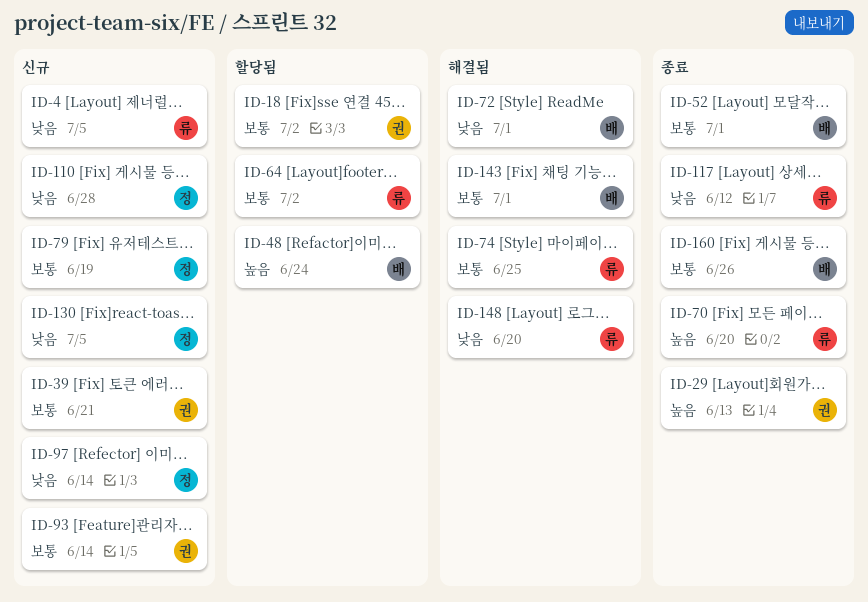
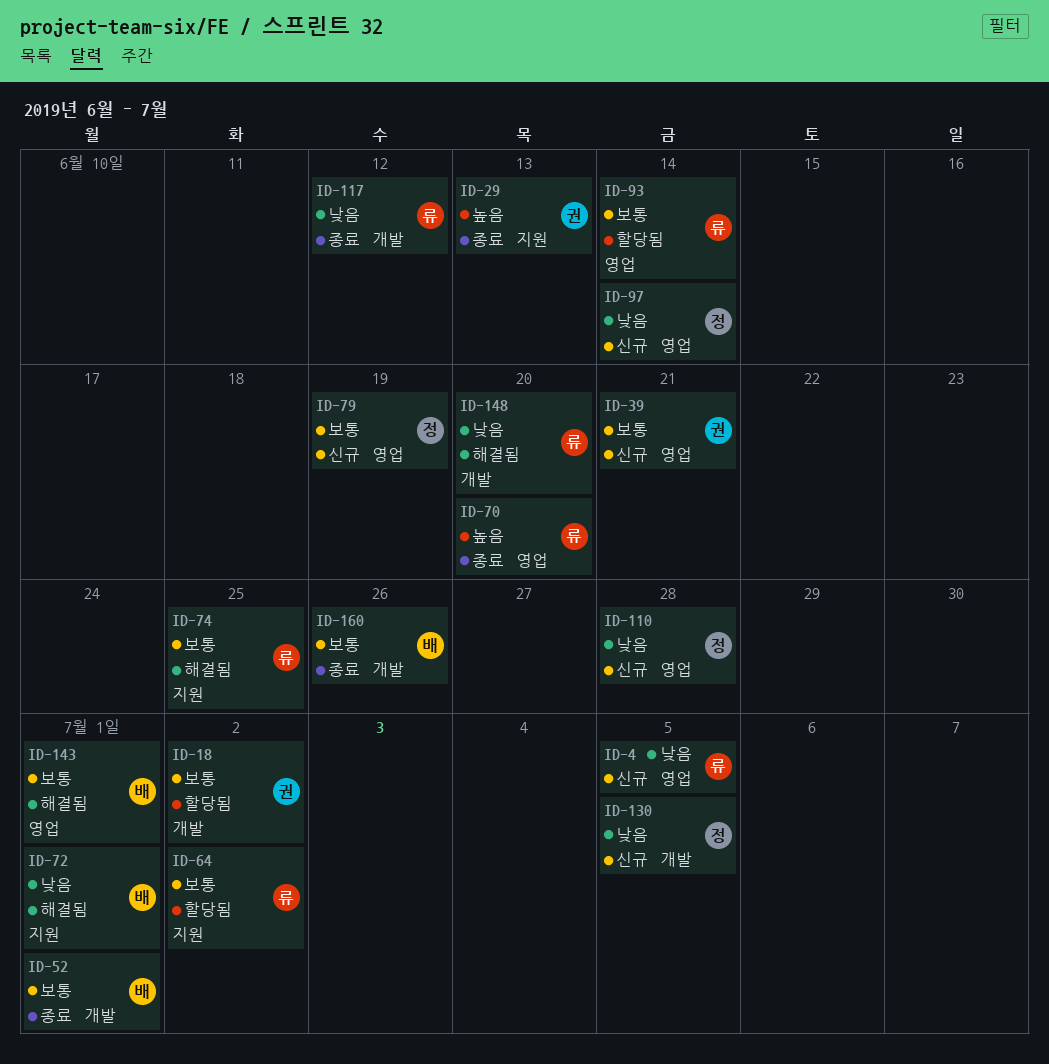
ID-48: present -> none
ID-93, status: 신규 -> 할당됨
ID-93, owner: 권 -> 류

